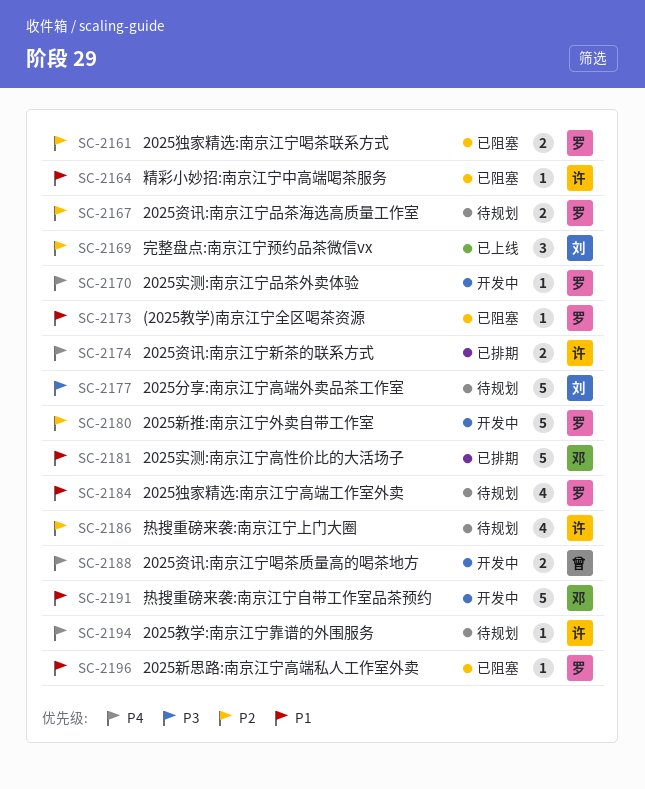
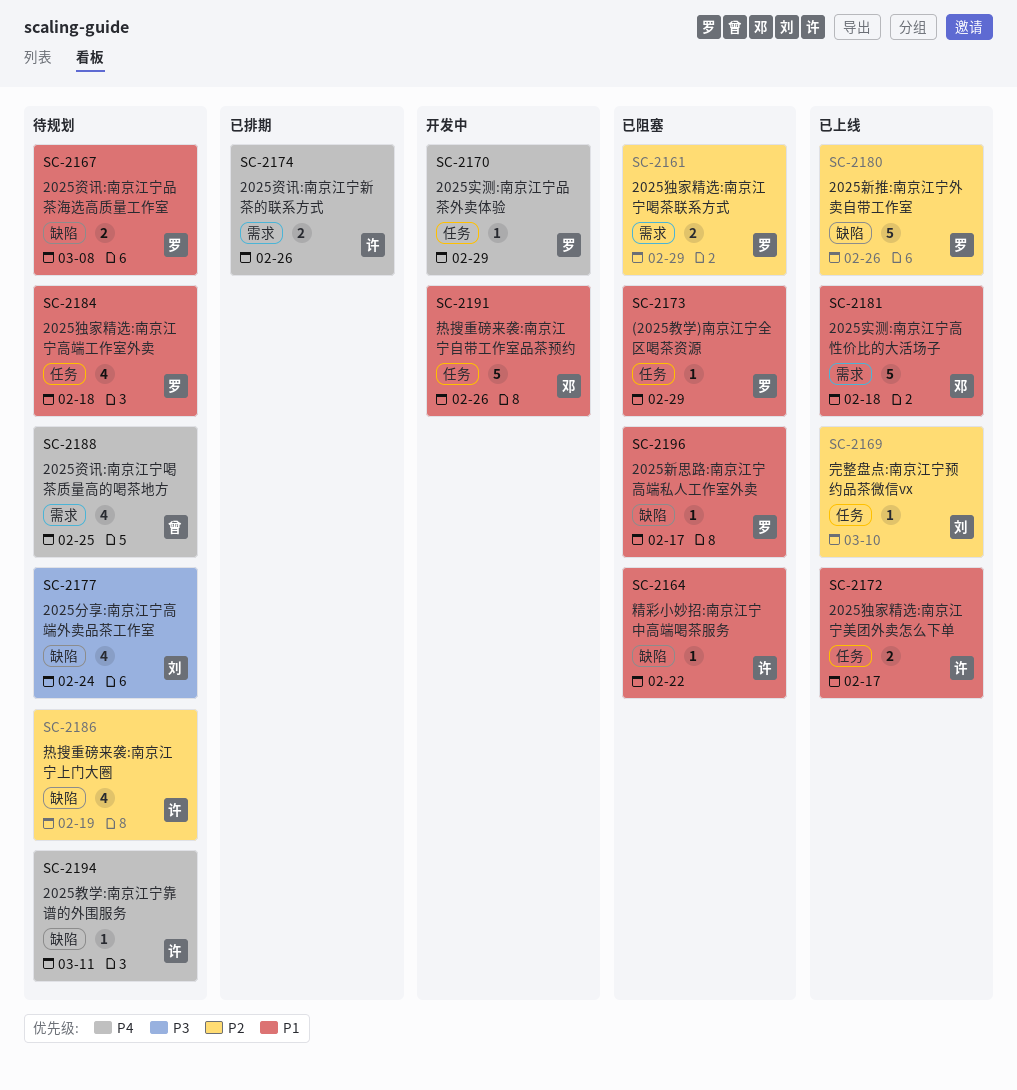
SC-2167, priority: P2 -> P1
SC-2169, estimate: 3 -> 1
SC-2172: none -> present
SC-2177, estimate: 5 -> 4
SC-2180, status: 开发中 -> 已上线
SC-2181, status: 已排期 -> 已上线
SC-2188, status: 开发中 -> 待规划
SC-2188, estimate: 2 -> 4

